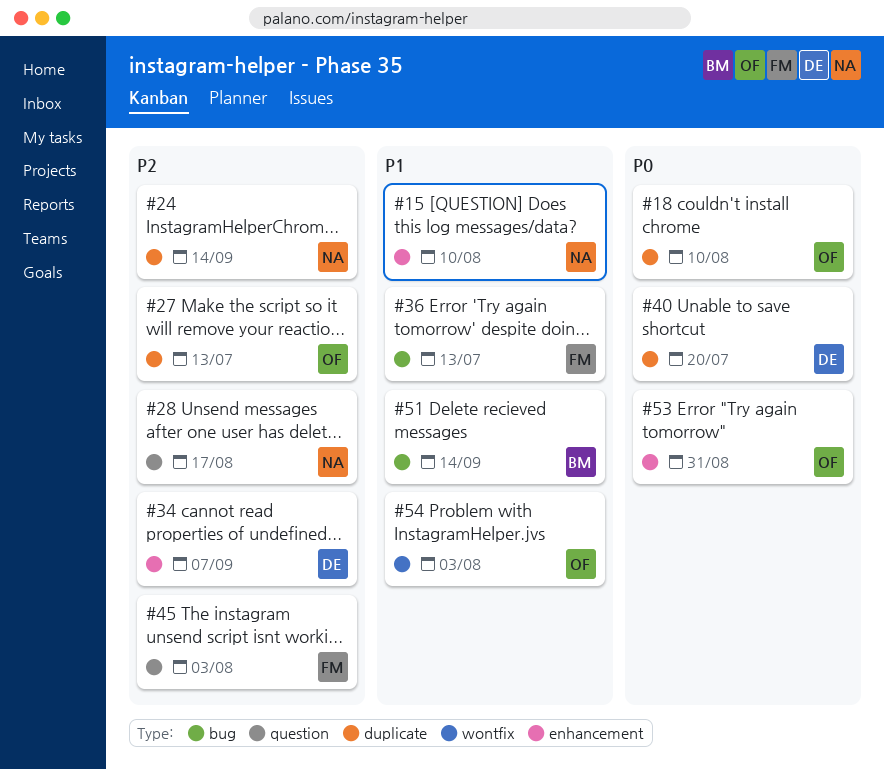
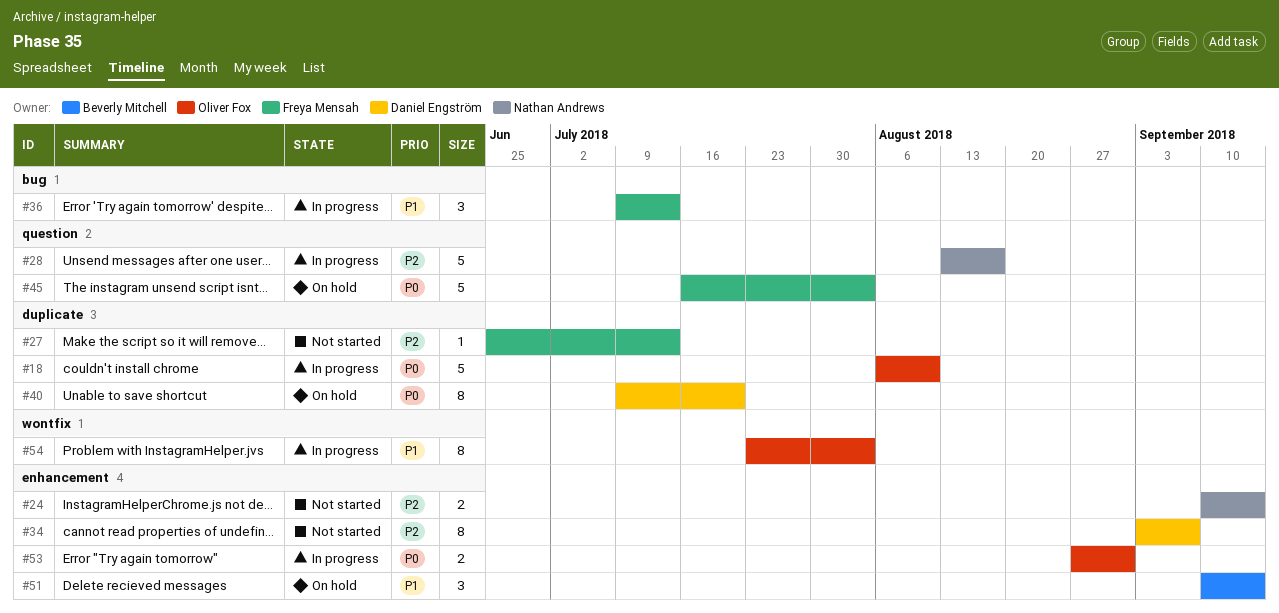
#15: present -> none
#24, label: duplicate -> enhancement
#27, owner: Oliver Fox -> Freya Mensah
#45, priority: P2 -> P0
#51, label: bug -> enhancement

